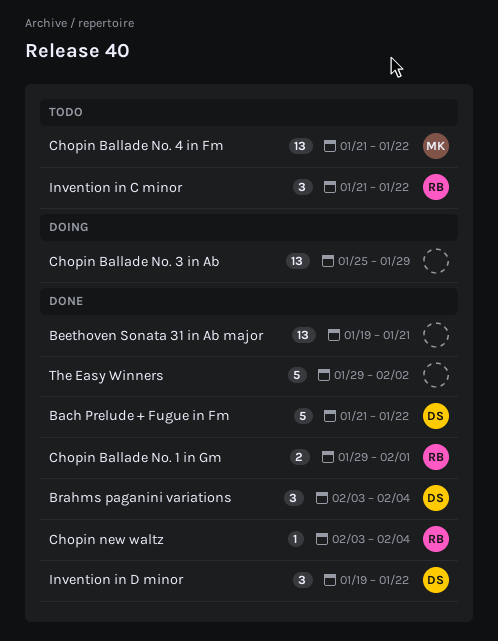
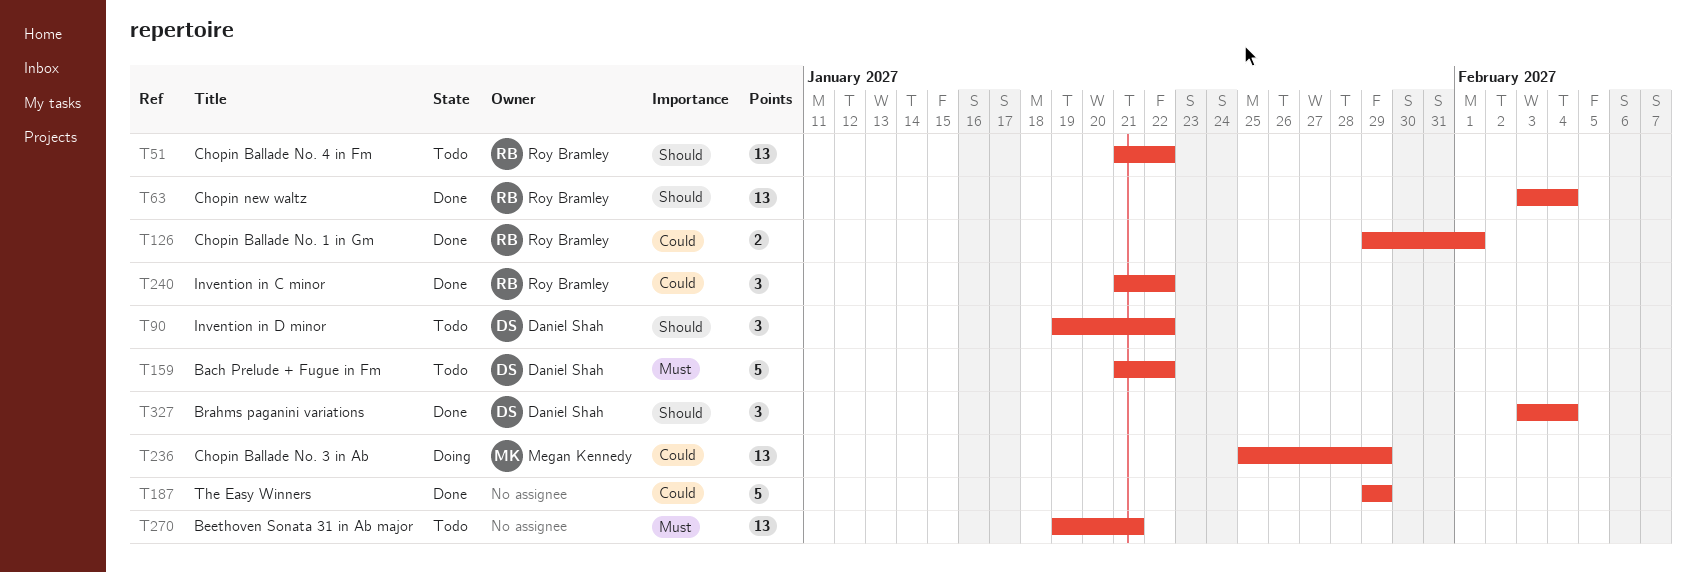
Bach Prelude + Fugue in Fm, status: Done -> Todo
Beethoven Sonata 31 in Ab major, status: Done -> Todo
Chopin Ballade No. 3 in Ab, owner: none -> Megan Kennedy
Chopin Ballade No. 4 in Fm, owner: Megan Kennedy -> Roy Bramley
Chopin new waltz, estimate: 1 -> 13
Invention in C minor, status: Todo -> Done
Invention in D minor, status: Done -> Todo
The Easy Winners, due: Feb 2 -> Jan 29

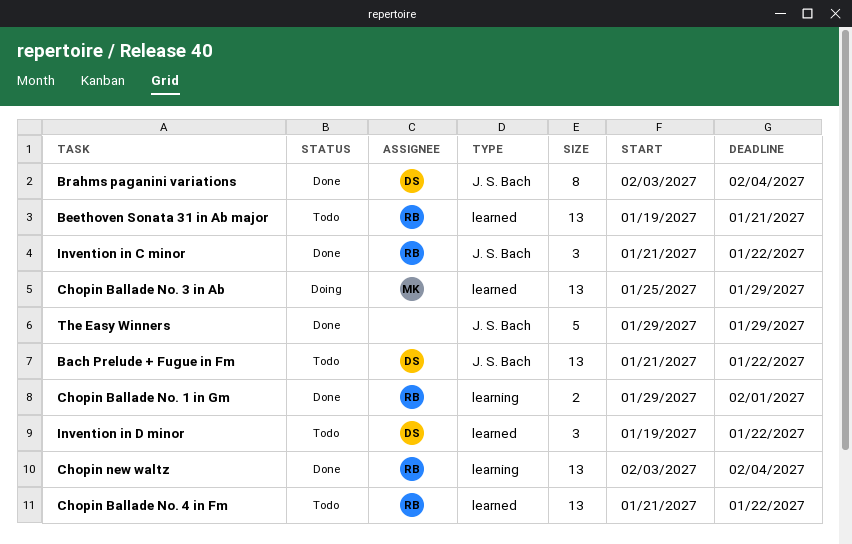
Bach Prelude + Fugue in Fm, estimate: 5 -> 13
Beethoven Sonata 31 in Ab major, owner: none -> Roy Bramley
Brahms paganini variations, estimate: 3 -> 8

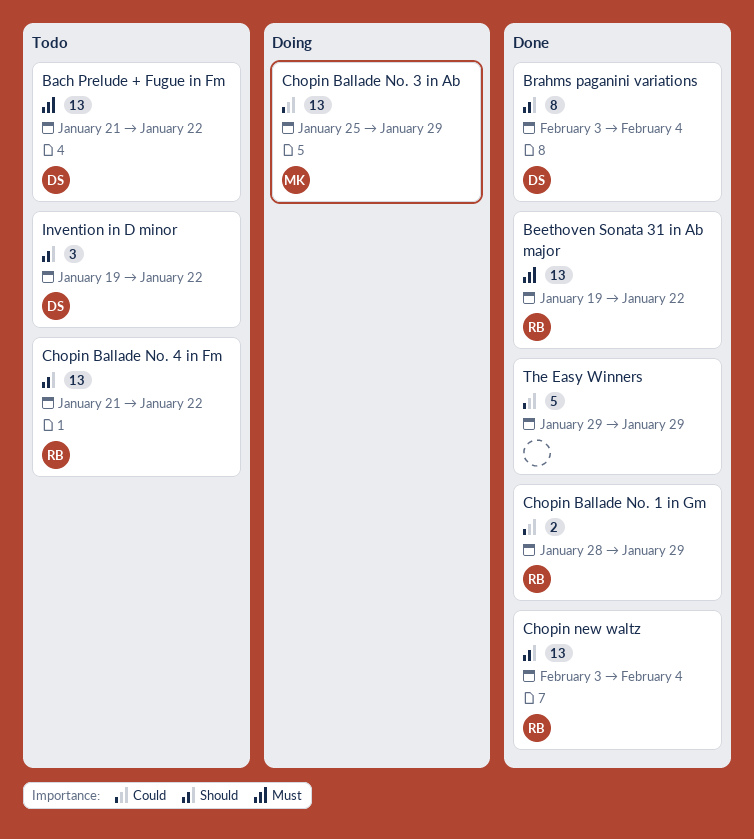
Beethoven Sonata 31 in Ab major, status: Todo -> Done
Beethoven Sonata 31 in Ab major, due: Jan 21 -> Jan 22
Chopin Ballade No. 1 in Gm, start: Jan 29 -> Jan 28
Chopin Ballade No. 1 in Gm, due: Feb 1 -> Jan 29
Invention in C minor: present -> none

